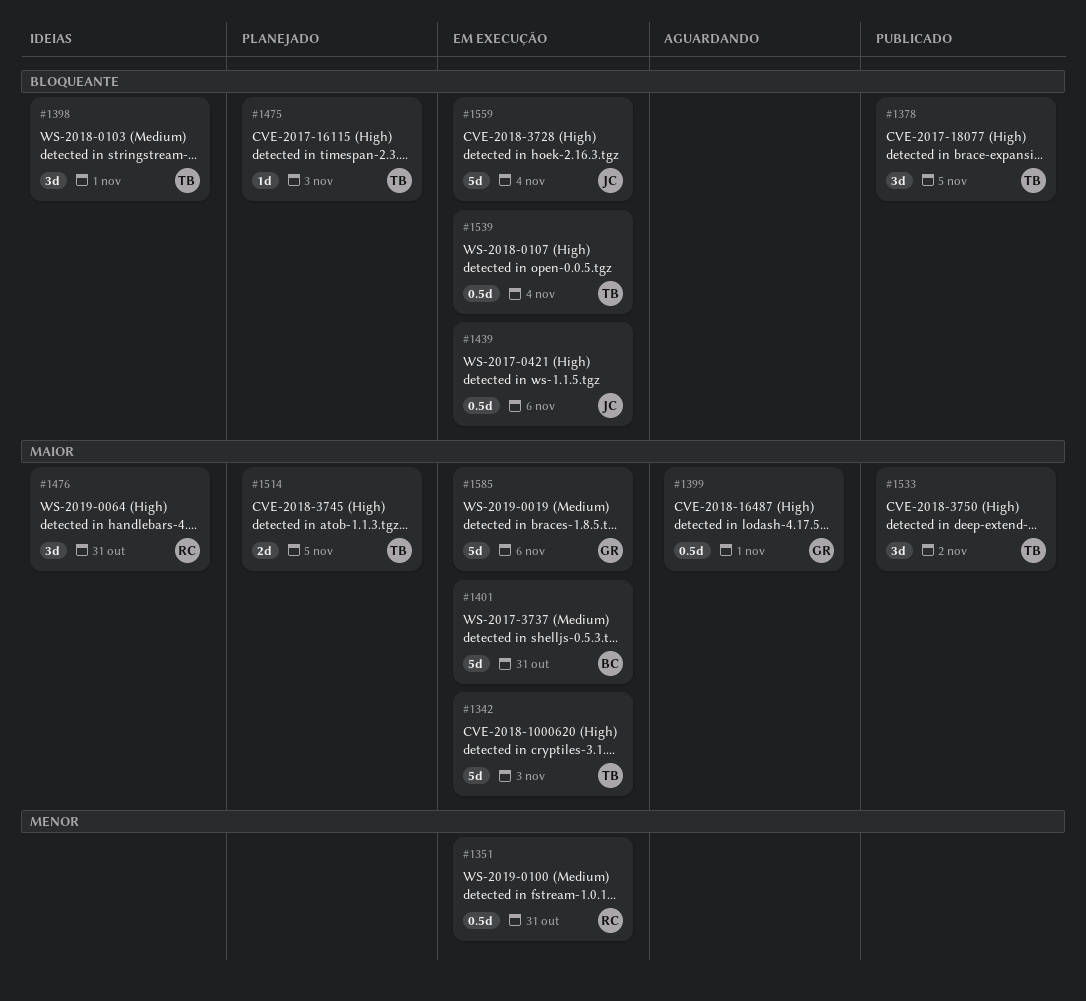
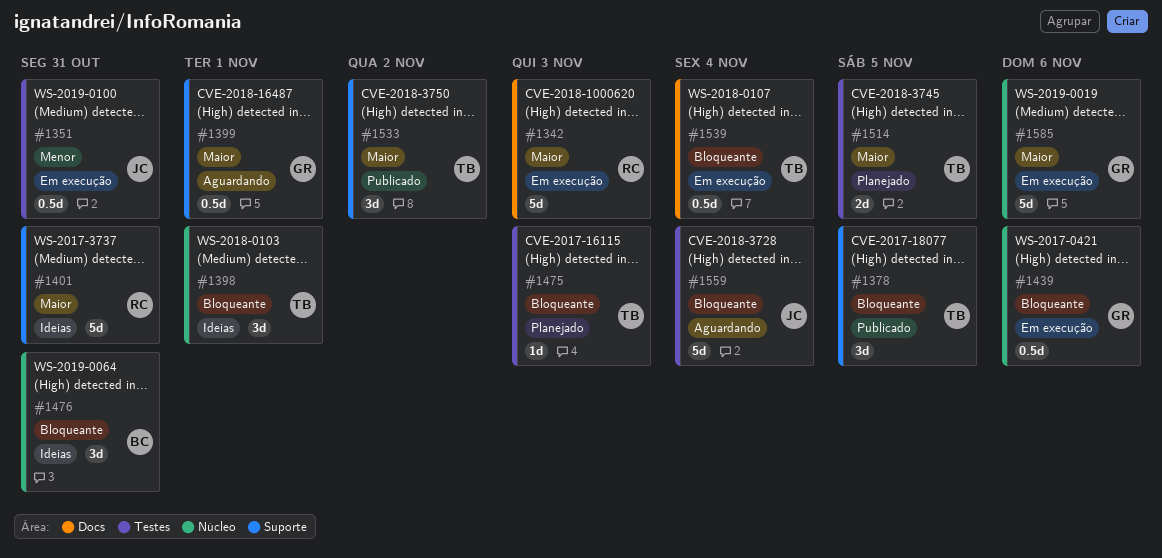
#1342, owner: TB -> RC
#1351, owner: RC -> JC
#1401, status: Em execução -> Ideias
#1401, owner: BC -> RC
#1439, owner: JC -> GR
#1476, owner: RC -> BC
#1476, priority: Maior -> Bloqueante
#1559, status: Em execução -> Aguardando

